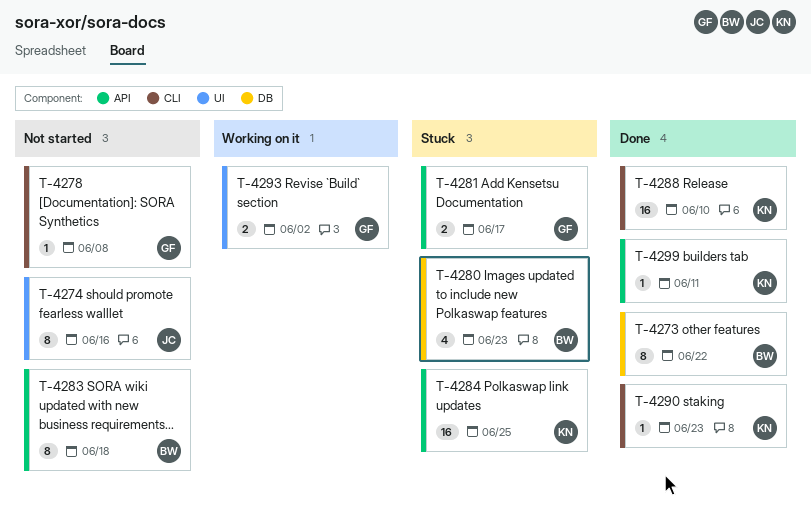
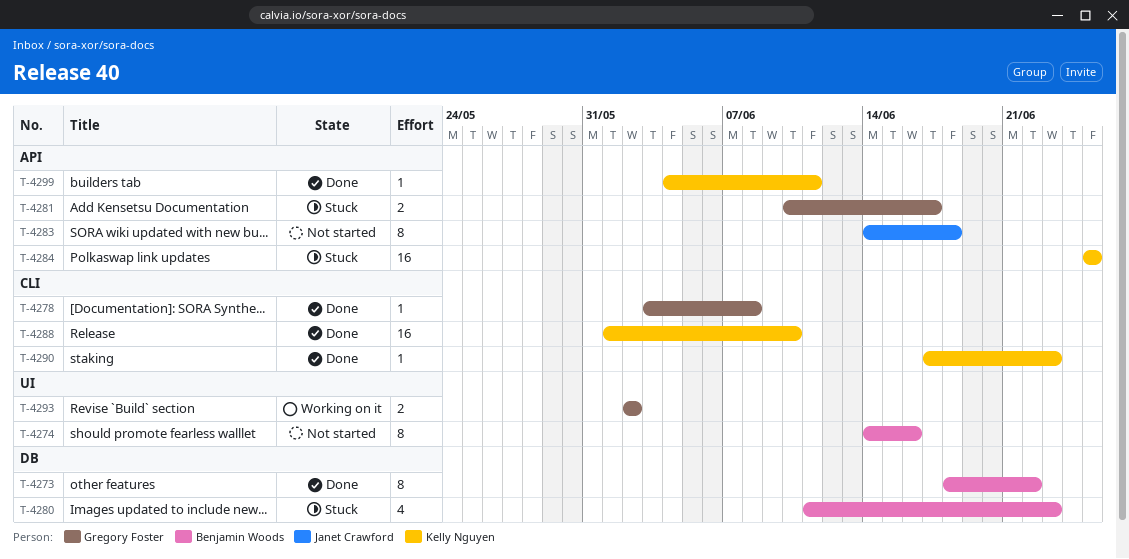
T-4274, owner: Janet Crawford -> Benjamin Woods
T-4278, status: Not started -> Done
T-4283, owner: Benjamin Woods -> Janet Crawford

